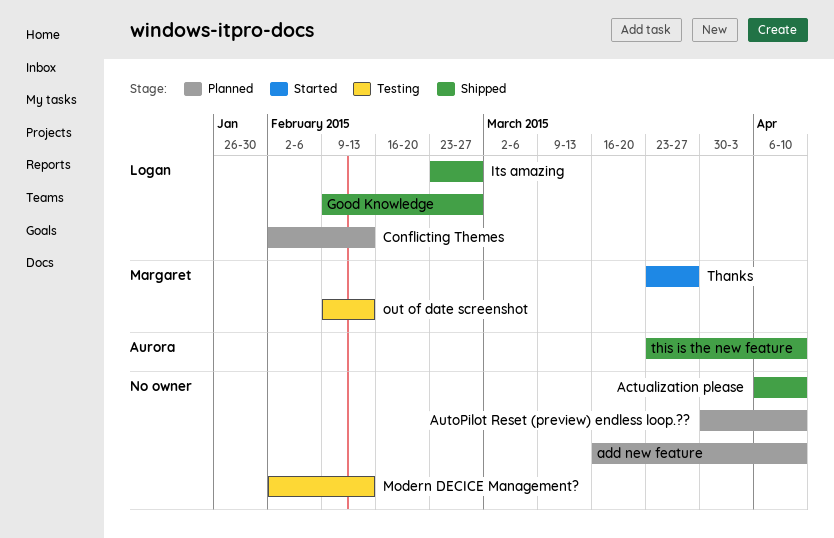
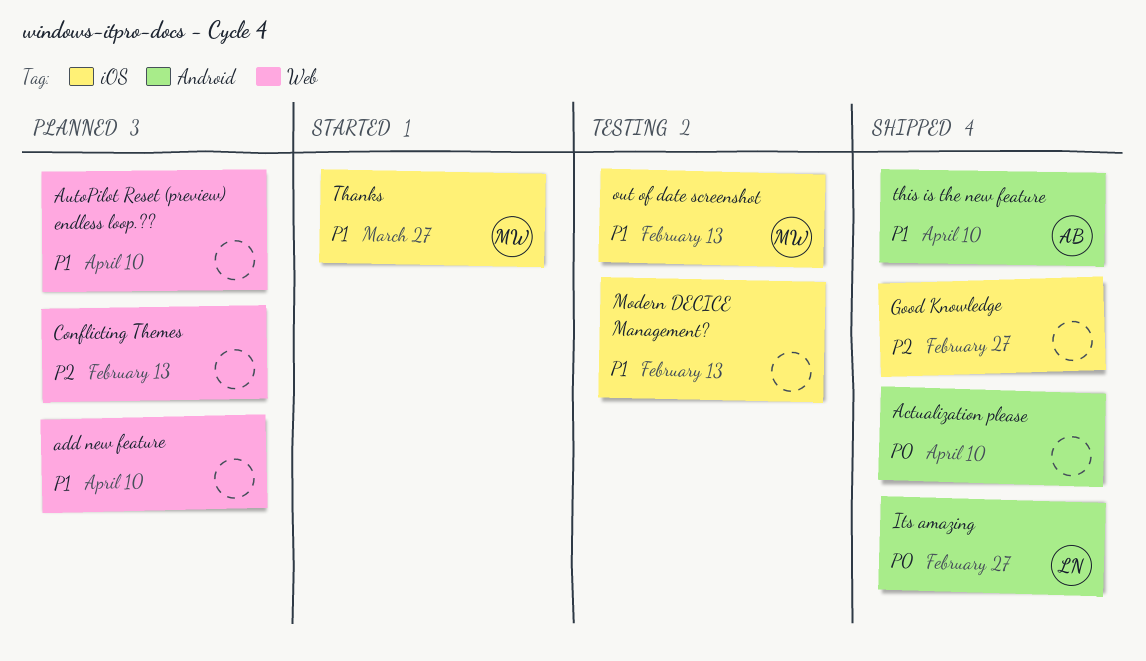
Conflicting Themes, owner: Logan -> none
Good Knowledge, owner: Logan -> none

